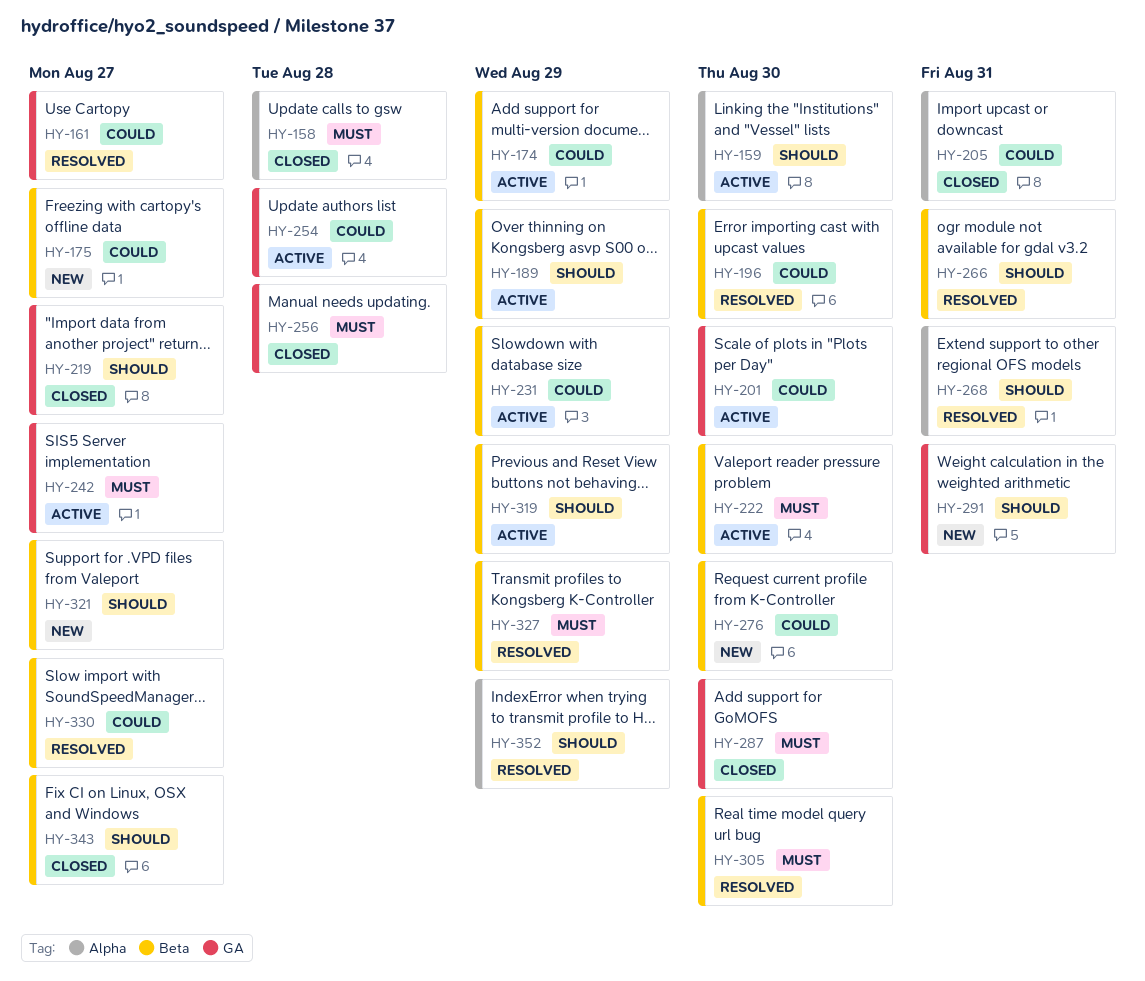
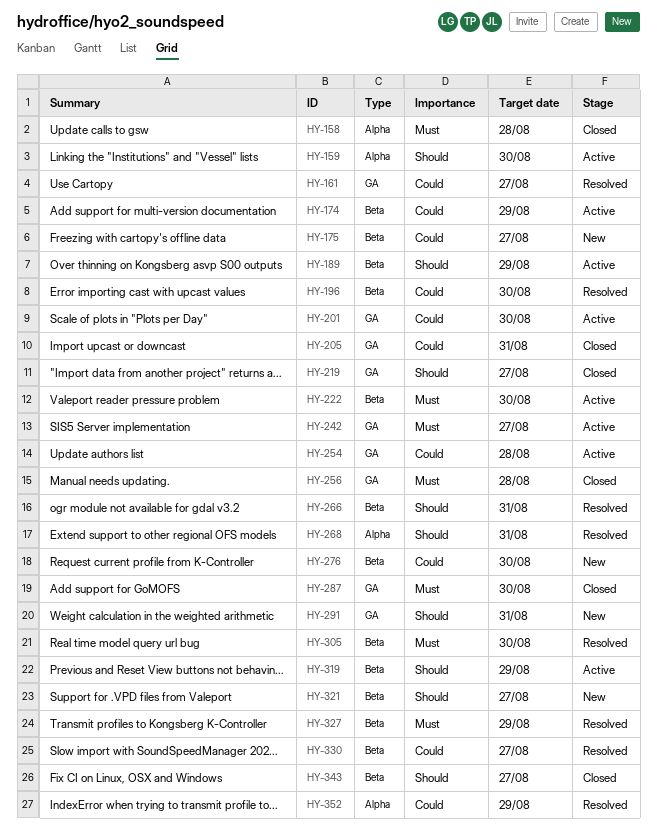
HY-205, label: Alpha -> GA
HY-231: present -> none
HY-352, priority: Should -> Could

